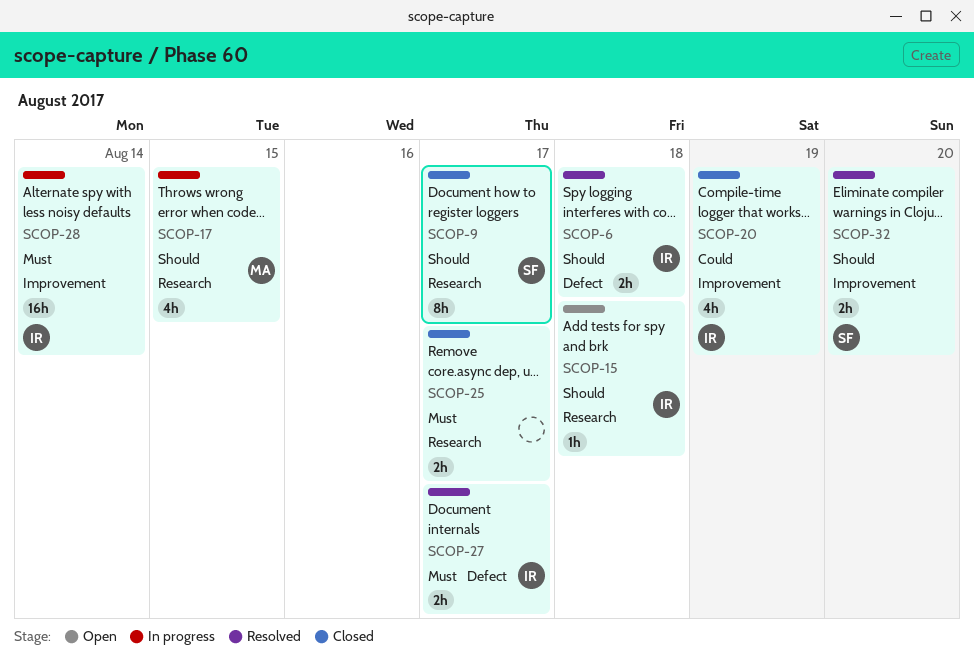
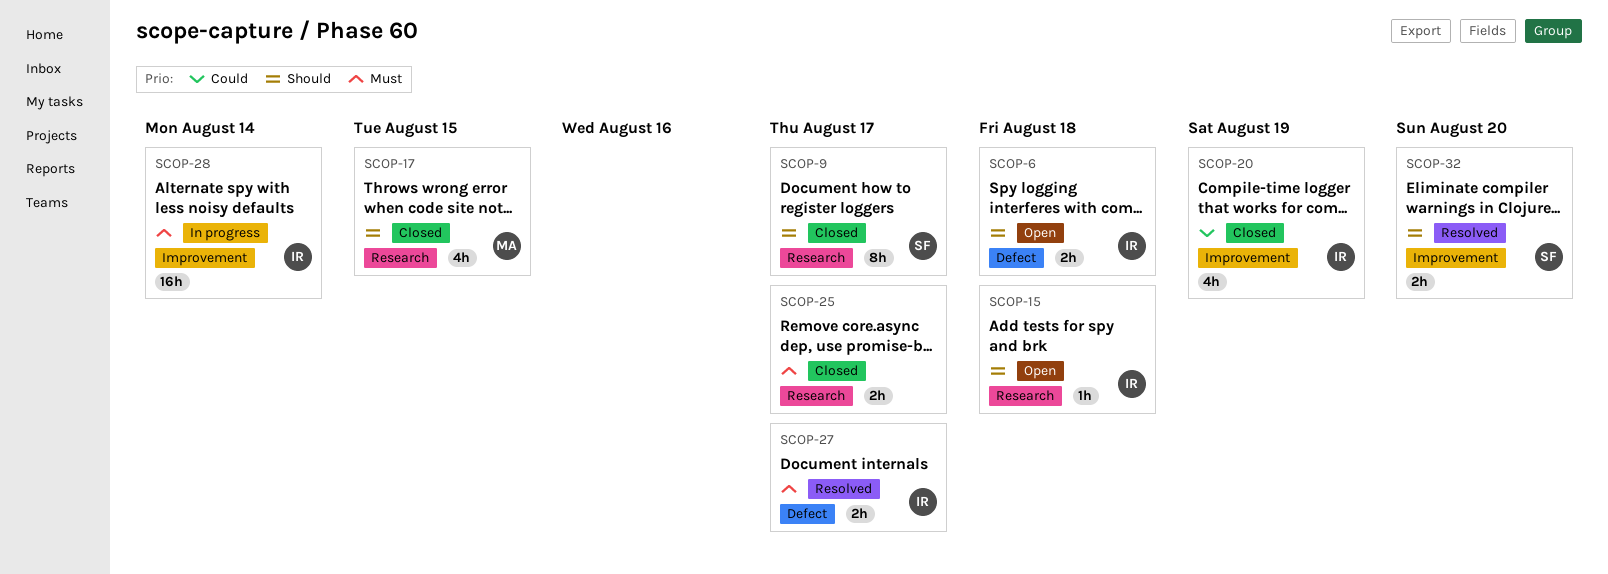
SCOP-6, status: Resolved -> Open
SCOP-17, status: In progress -> Closed

